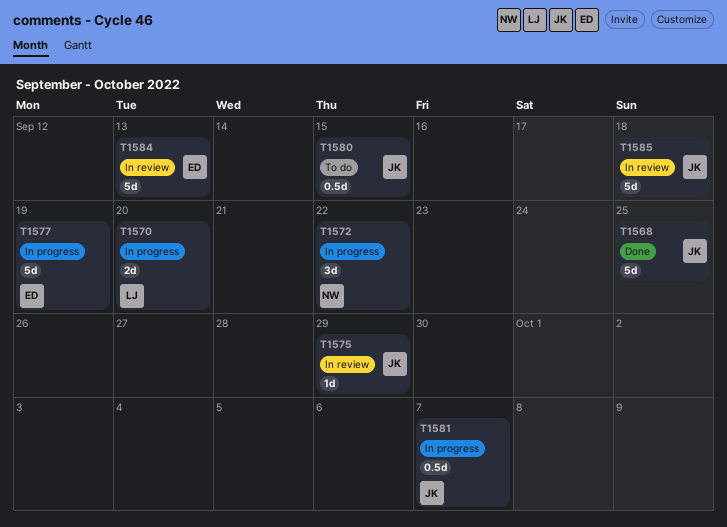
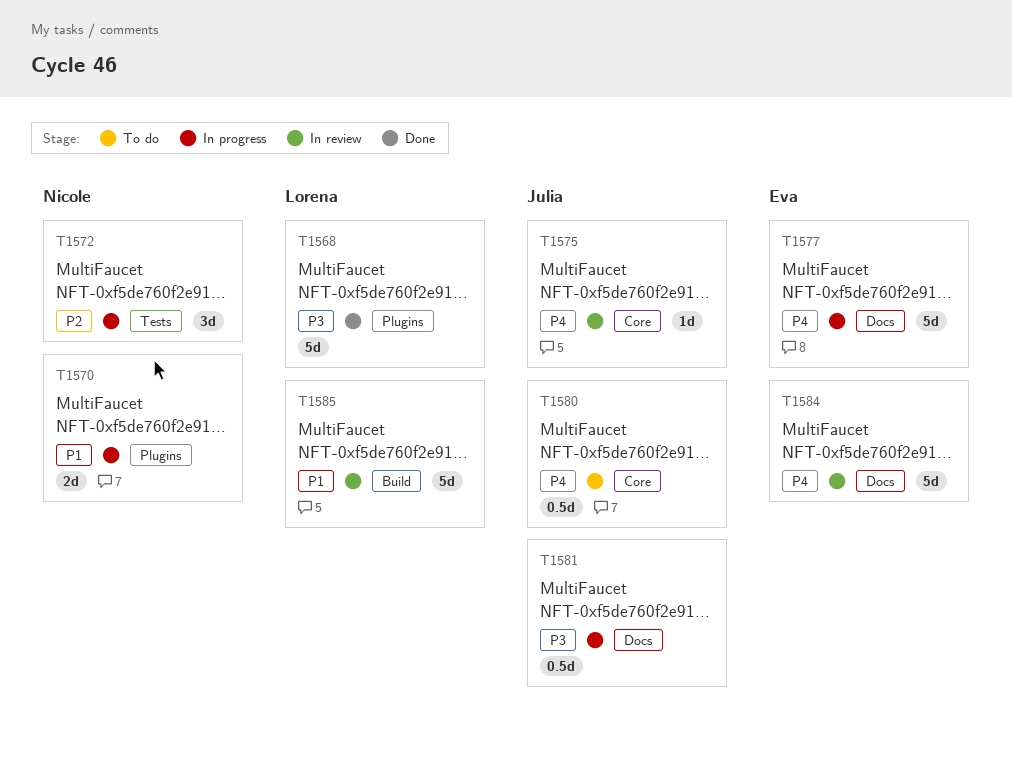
T1568, owner: Julia -> Lorena
T1570, owner: Lorena -> Nicole
T1585, owner: Julia -> Lorena

